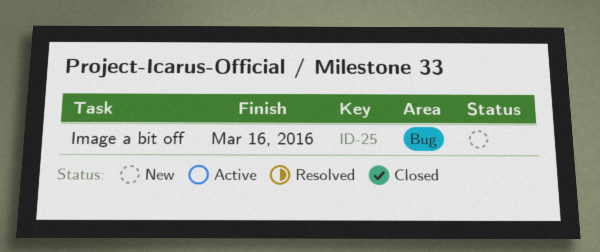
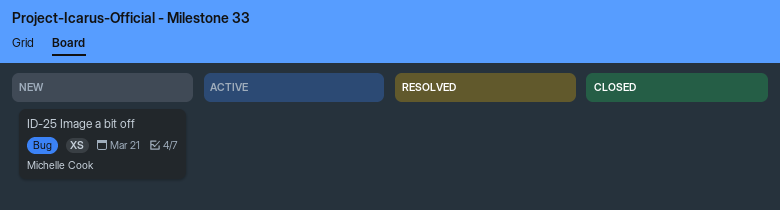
ID-25, due: Mar 16 -> Mar 21

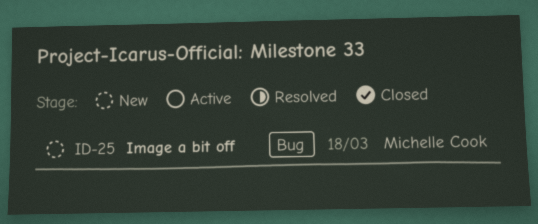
ID-25, due: Mar 21 -> Mar 18

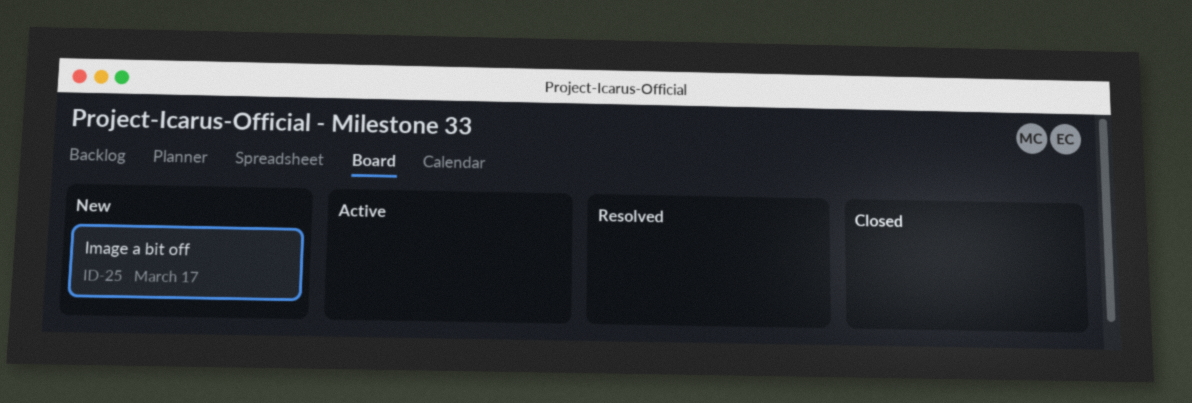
ID-25, due: Mar 18 -> Mar 17

